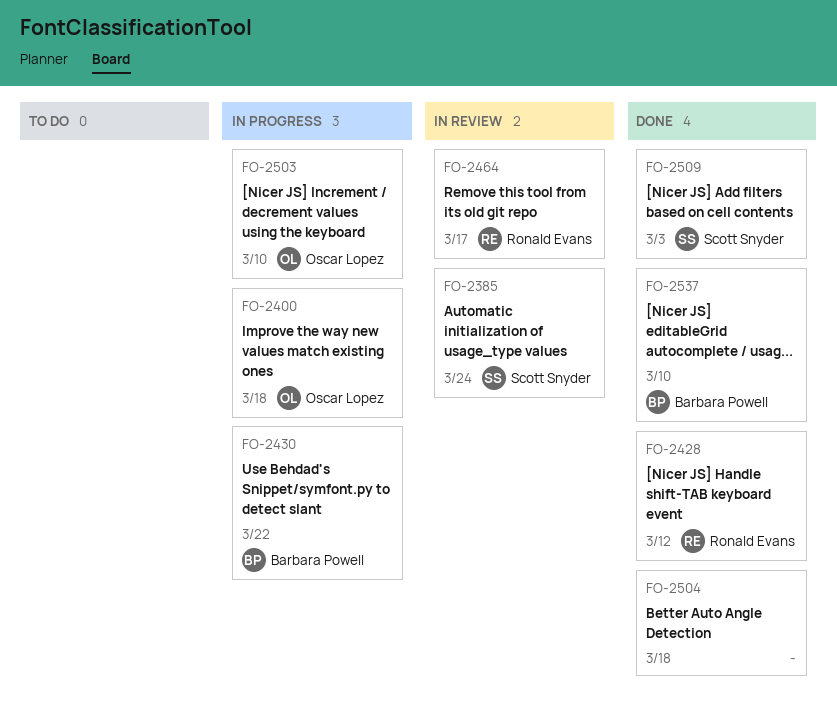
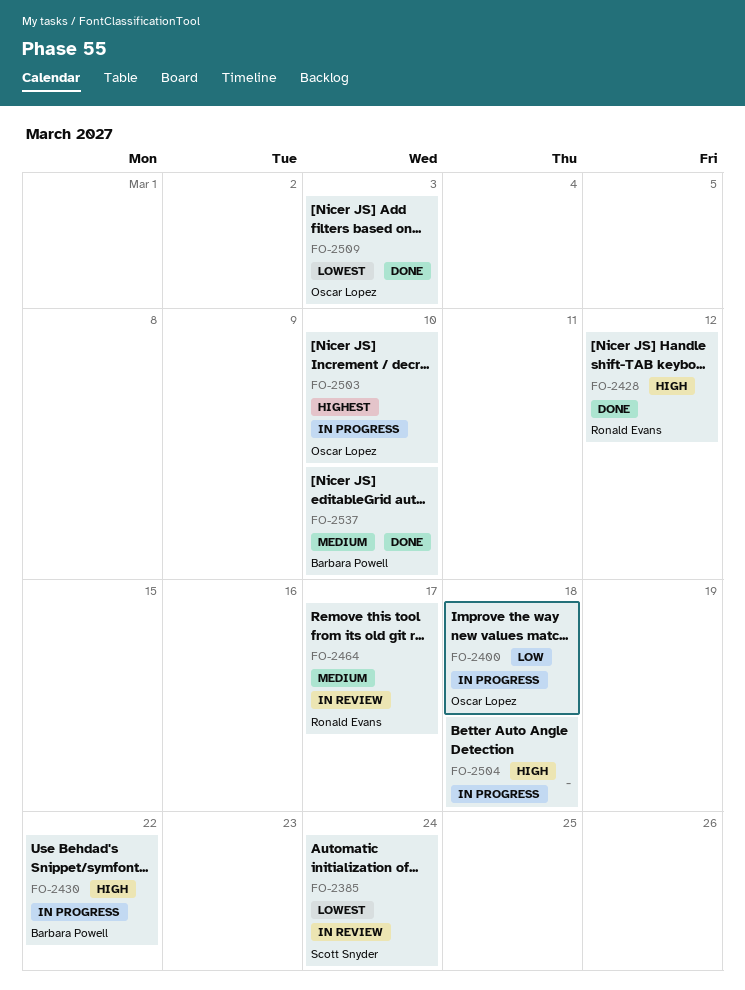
FO-2504, status: Done -> In progress
FO-2509, owner: Scott Snyder -> Oscar Lopez

